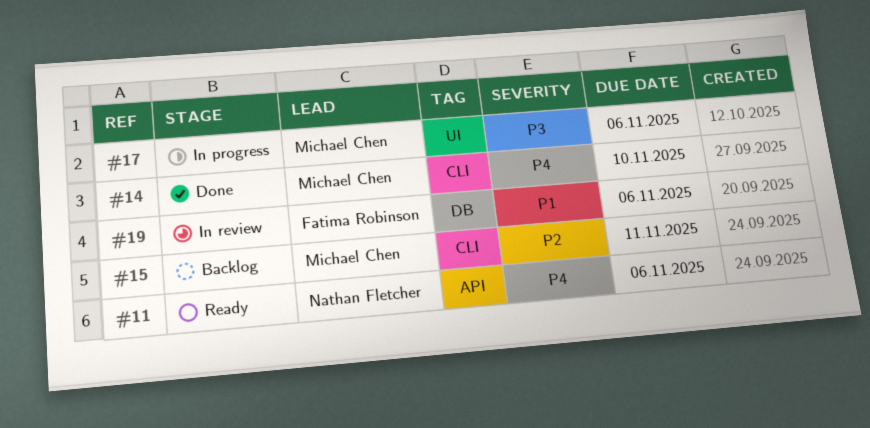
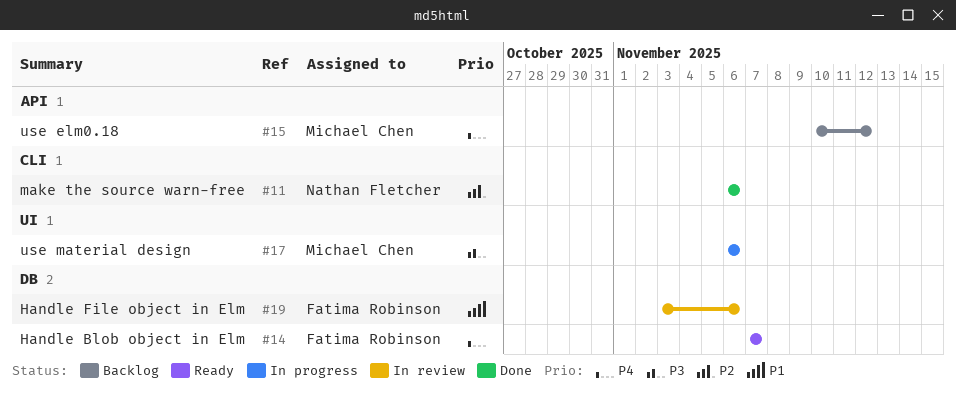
#11, status: Ready -> Done
#11, priority: P4 -> P2
#11, label: API -> CLI
#14, status: Done -> Ready
#14, owner: Michael Chen -> Fatima Robinson
#14, label: CLI -> DB
#14, due: Nov 10 -> Nov 7
#15, priority: P2 -> P4
#15, label: CLI -> API
#15, due: Nov 11 -> Nov 12

